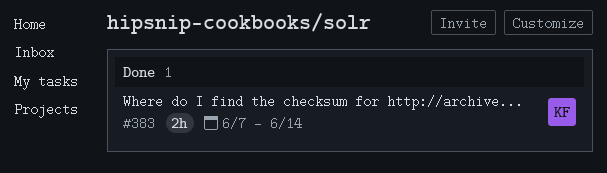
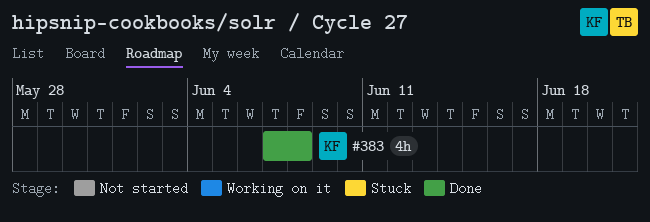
#383, estimate: 2h -> 4h
#383, due: Jun 14 -> Jun 8

